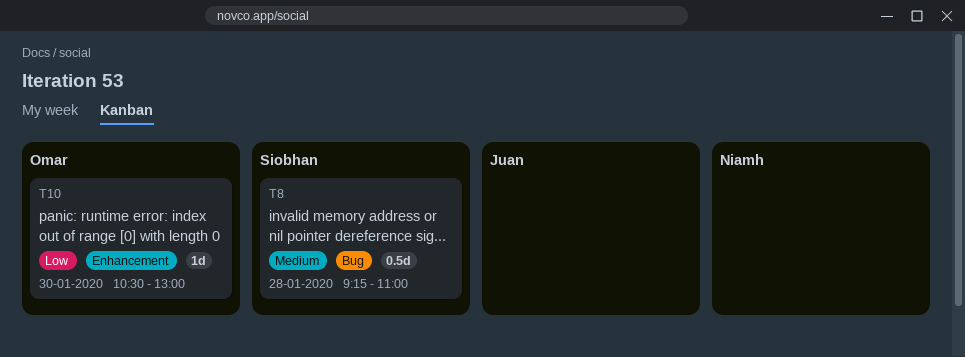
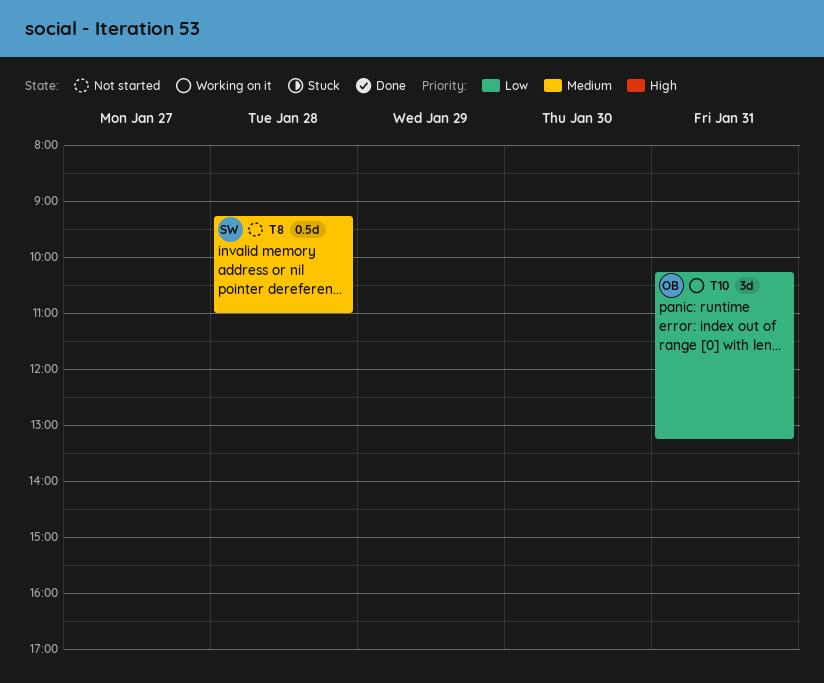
T10, estimate: 1d -> 3d
T10, day: Jan 30 -> Jan 31
T10, begins: 10:30 -> 10:15
T10, ends: 13:00 -> 13:15

